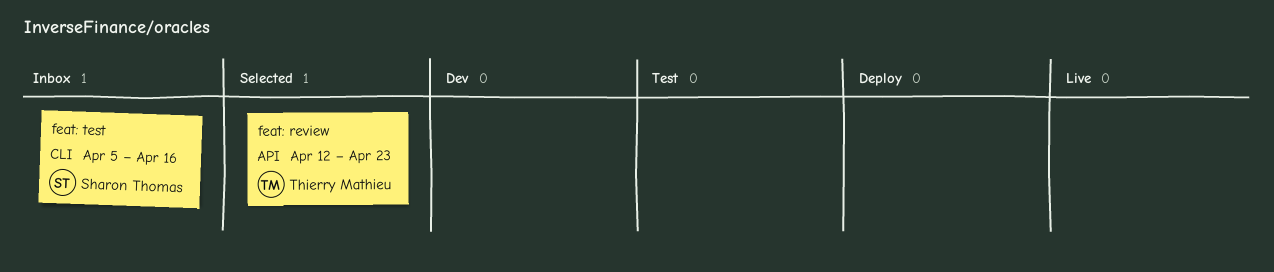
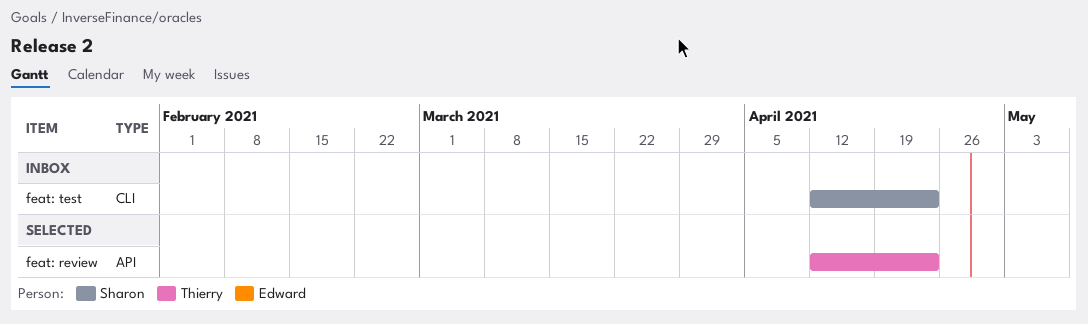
feat: test, start: Apr 5 -> Apr 12
feat: test, due: Apr 16 -> Apr 23

